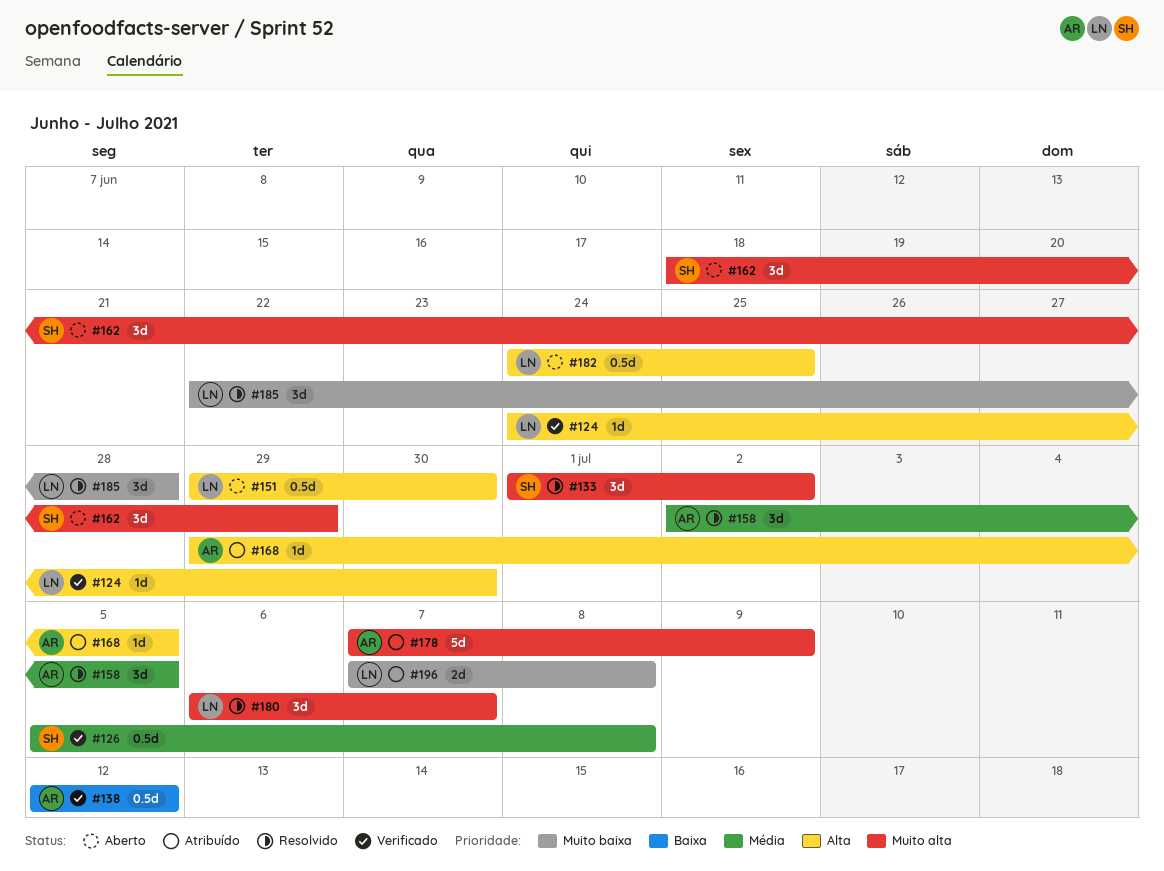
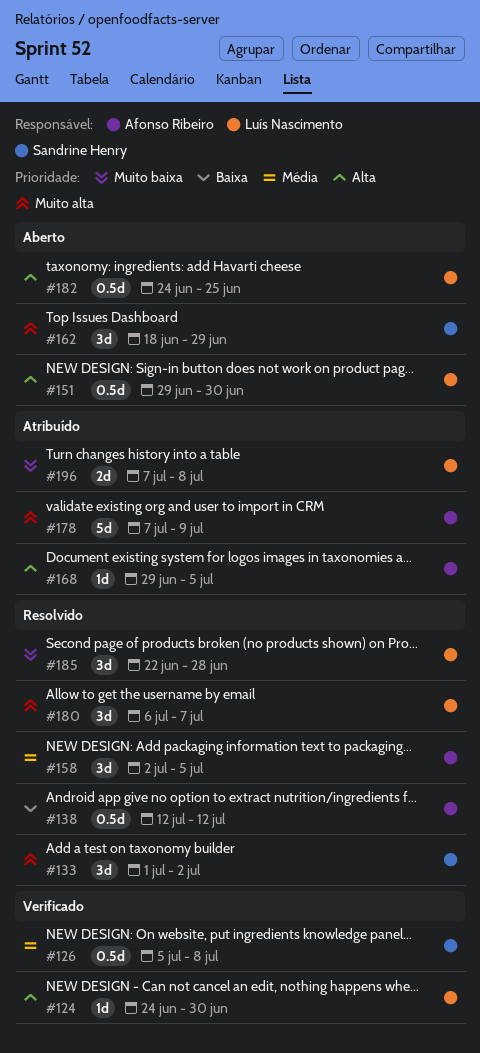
#138, status: Verificado -> Resolvido

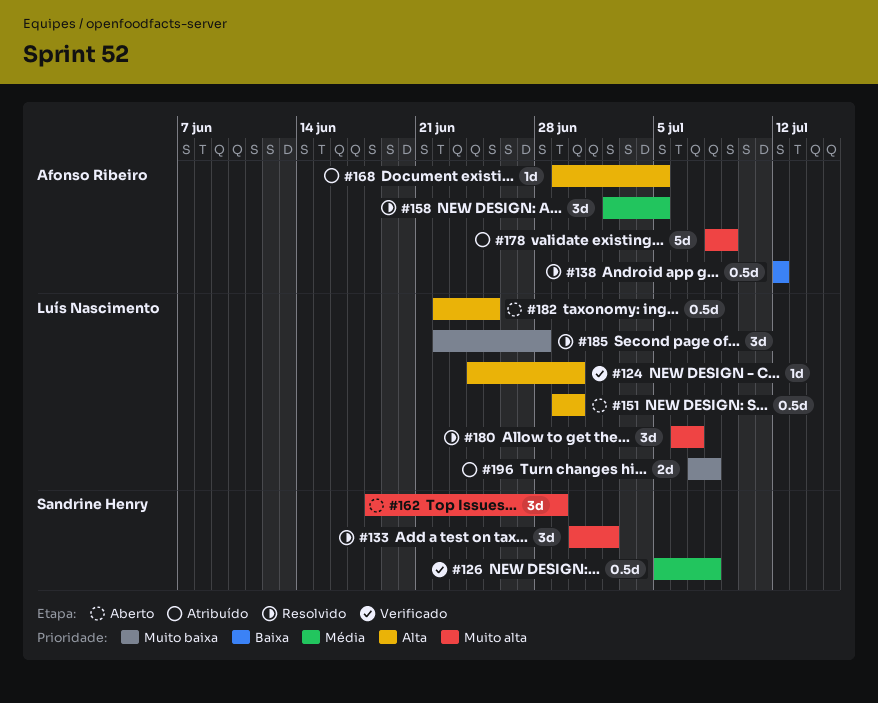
#133, start: Jul 1 -> Jun 30
#178, start: Jul 7 -> Jul 8
#182, start: Jun 24 -> Jun 22

